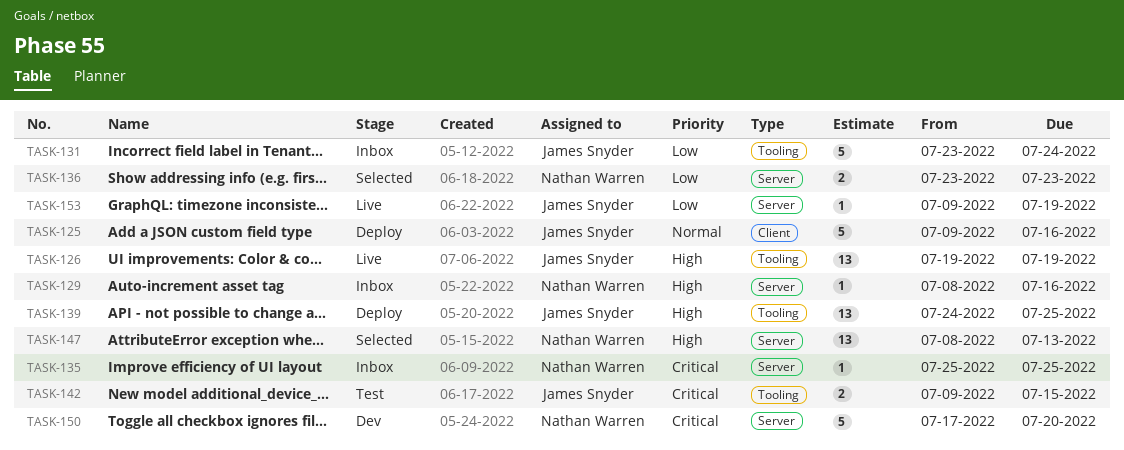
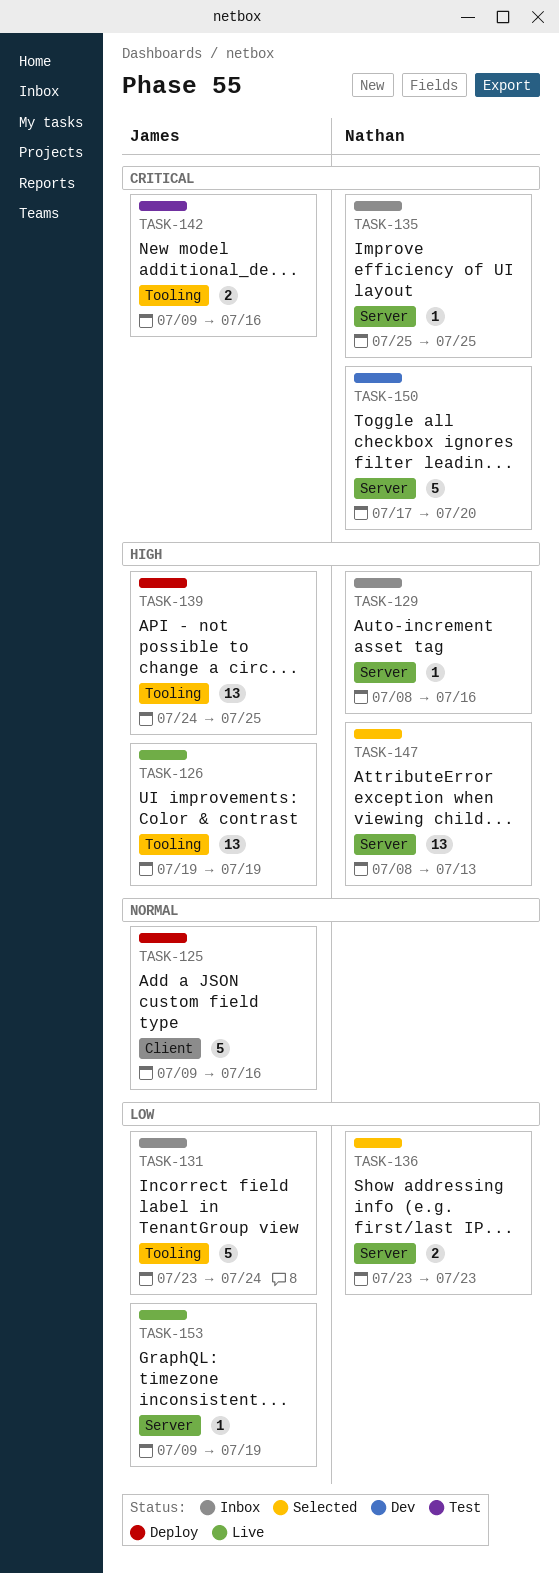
TASK-142, due: Jul 15 -> Jul 16

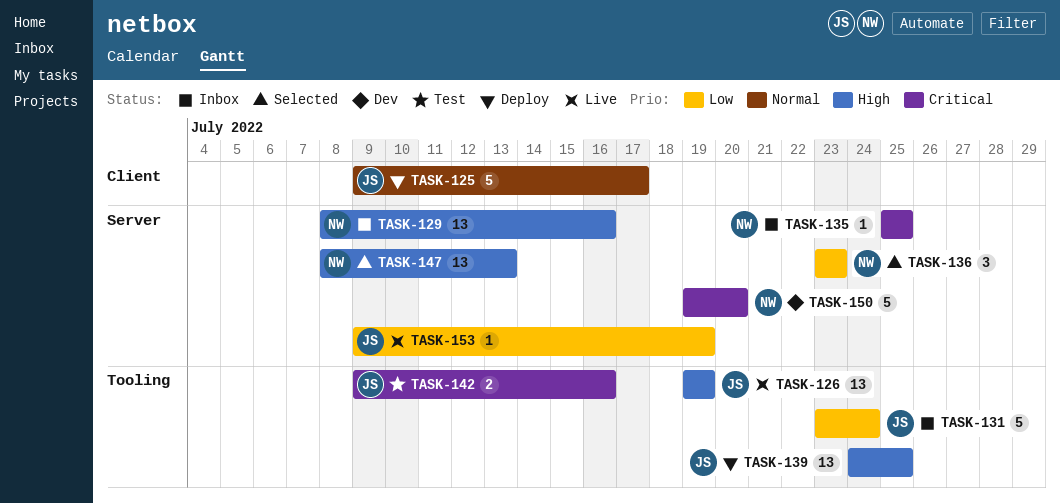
TASK-125, due: Jul 16 -> Jul 17
TASK-129, estimate: 1 -> 13
TASK-136, estimate: 2 -> 3
TASK-150, start: Jul 17 -> Jul 19

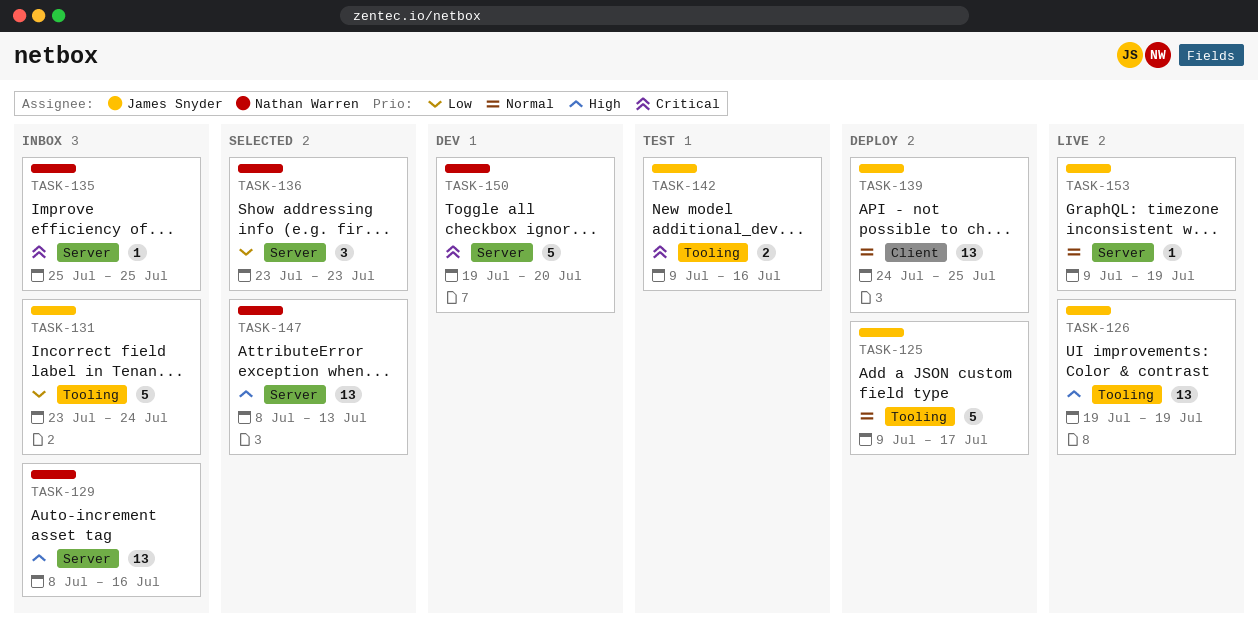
TASK-125, label: Client -> Tooling
TASK-139, priority: High -> Normal
TASK-139, label: Tooling -> Client
TASK-153, priority: Low -> Normal

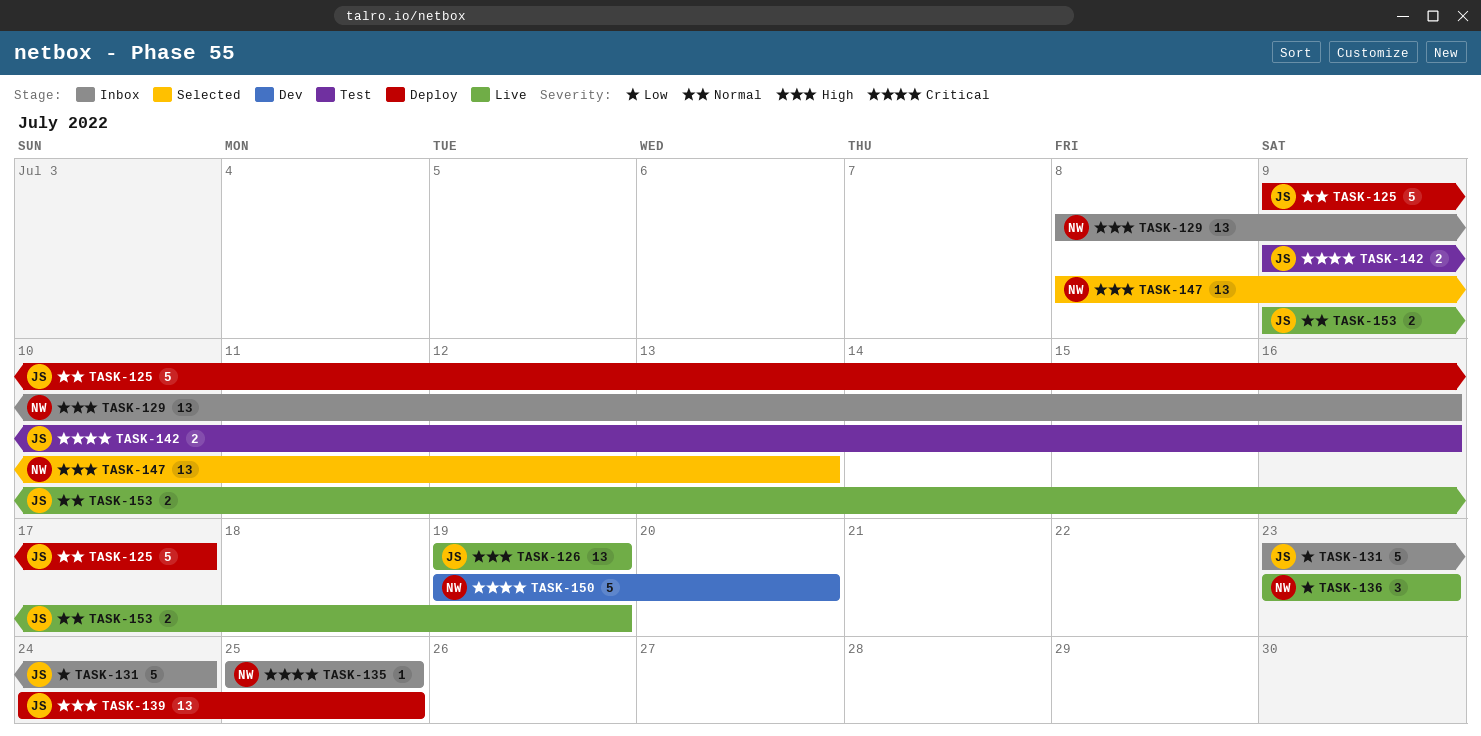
TASK-136, status: Selected -> Live
TASK-139, priority: Normal -> High
TASK-153, estimate: 1 -> 2

